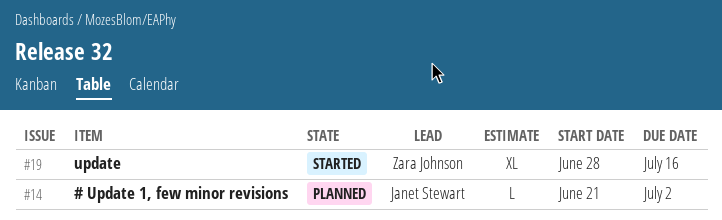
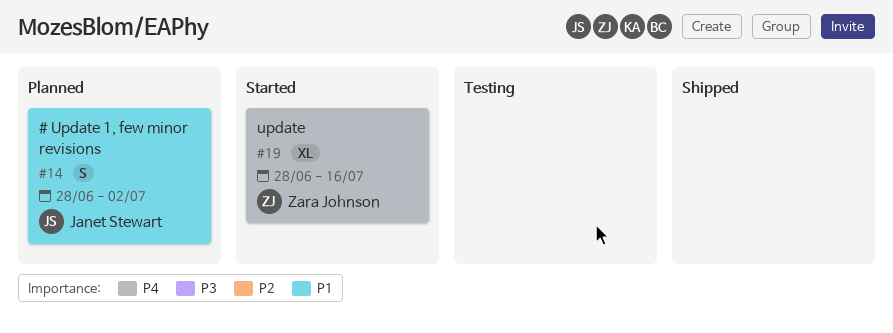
#14, estimate: L -> S
#14, start: Jun 21 -> Jun 28

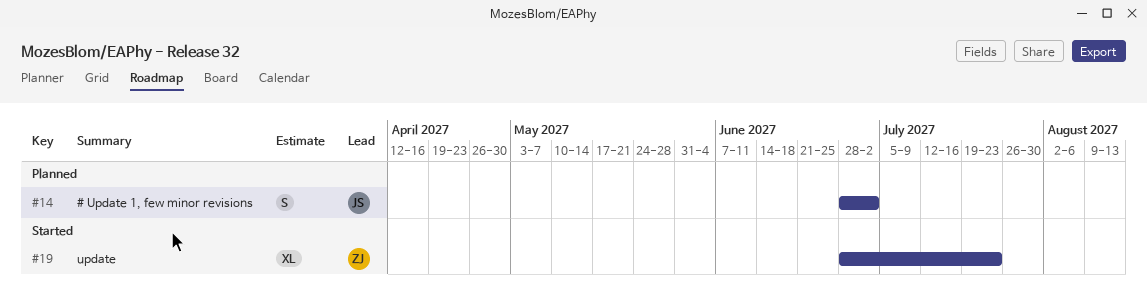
#19, due: Jul 16 -> Jul 23

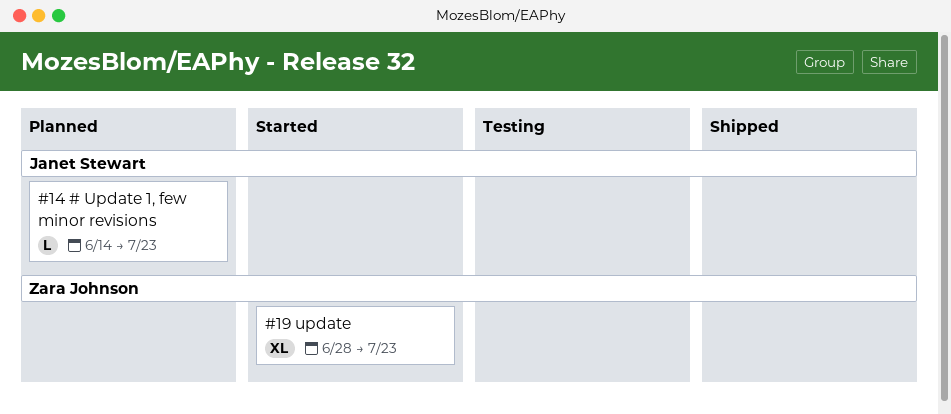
#14, estimate: S -> L
#14, start: Jun 28 -> Jun 14
#14, due: Jul 2 -> Jul 23

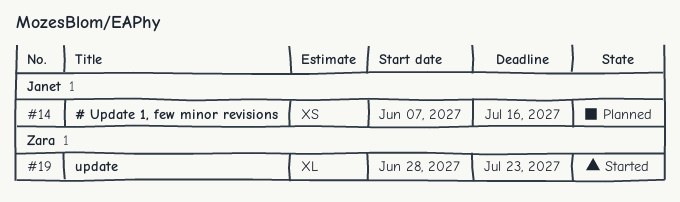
#14, estimate: L -> XS
#14, start: Jun 14 -> Jun 7
#14, due: Jul 23 -> Jul 16

